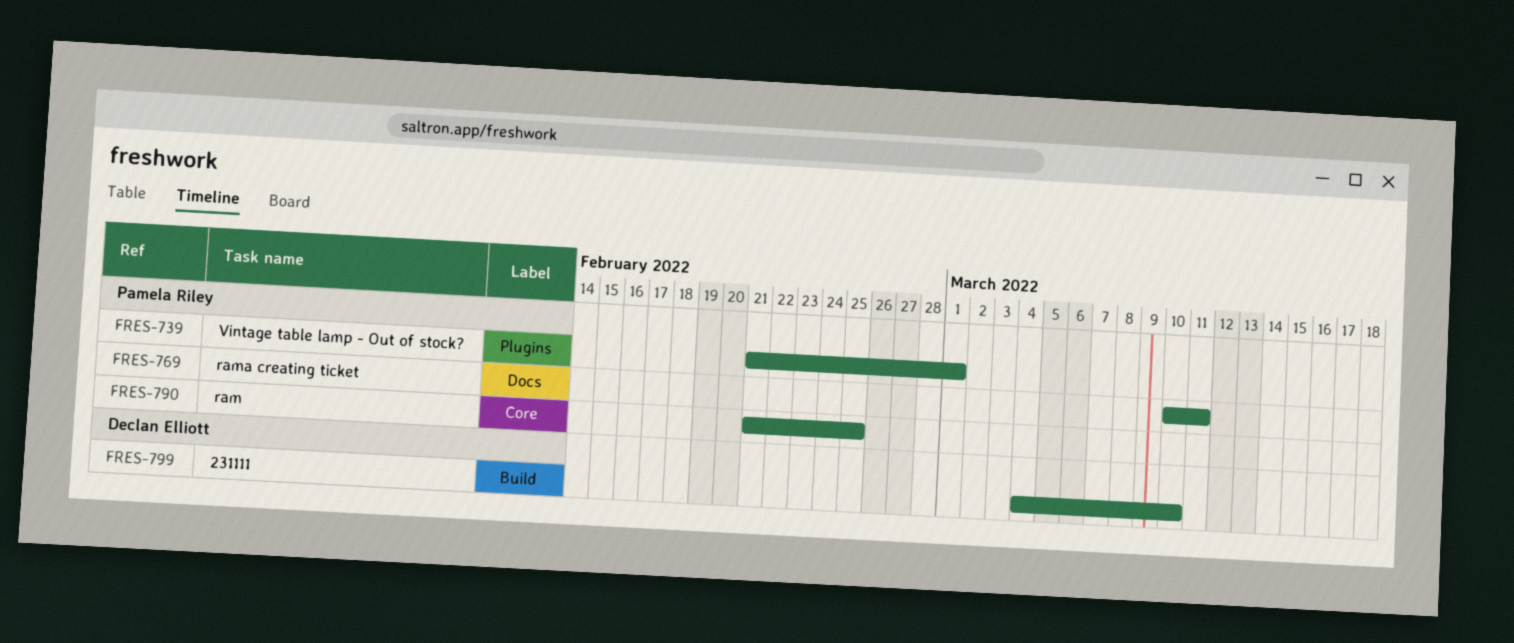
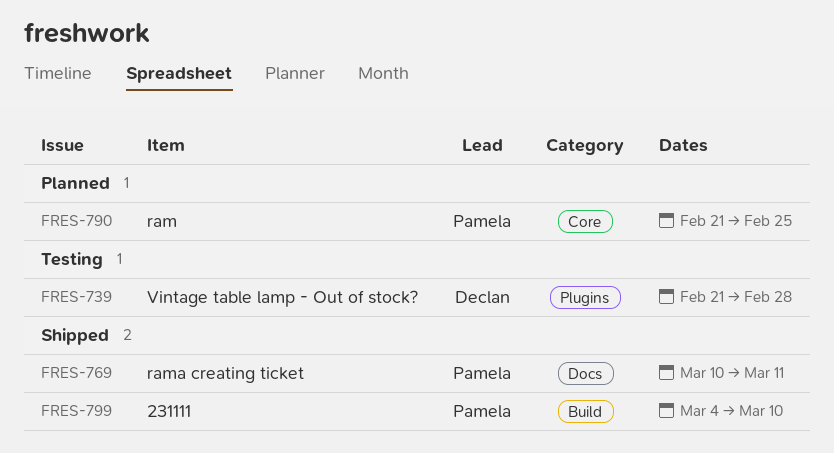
FRES-739, owner: Pamela Riley -> Declan Elliott
FRES-739, due: Mar 1 -> Feb 28
FRES-799, owner: Declan Elliott -> Pamela Riley

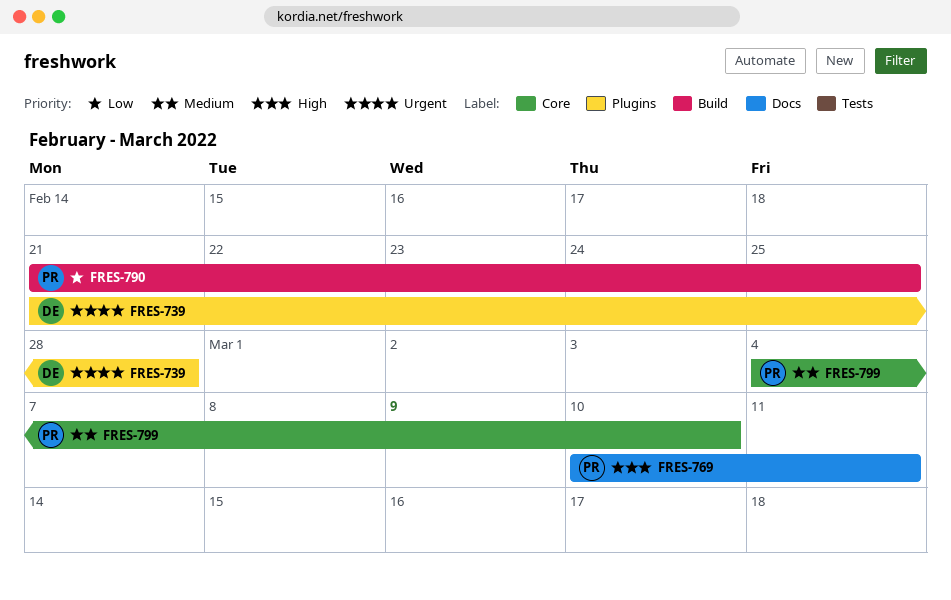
FRES-790, label: Core -> Build
FRES-799, label: Build -> Core

